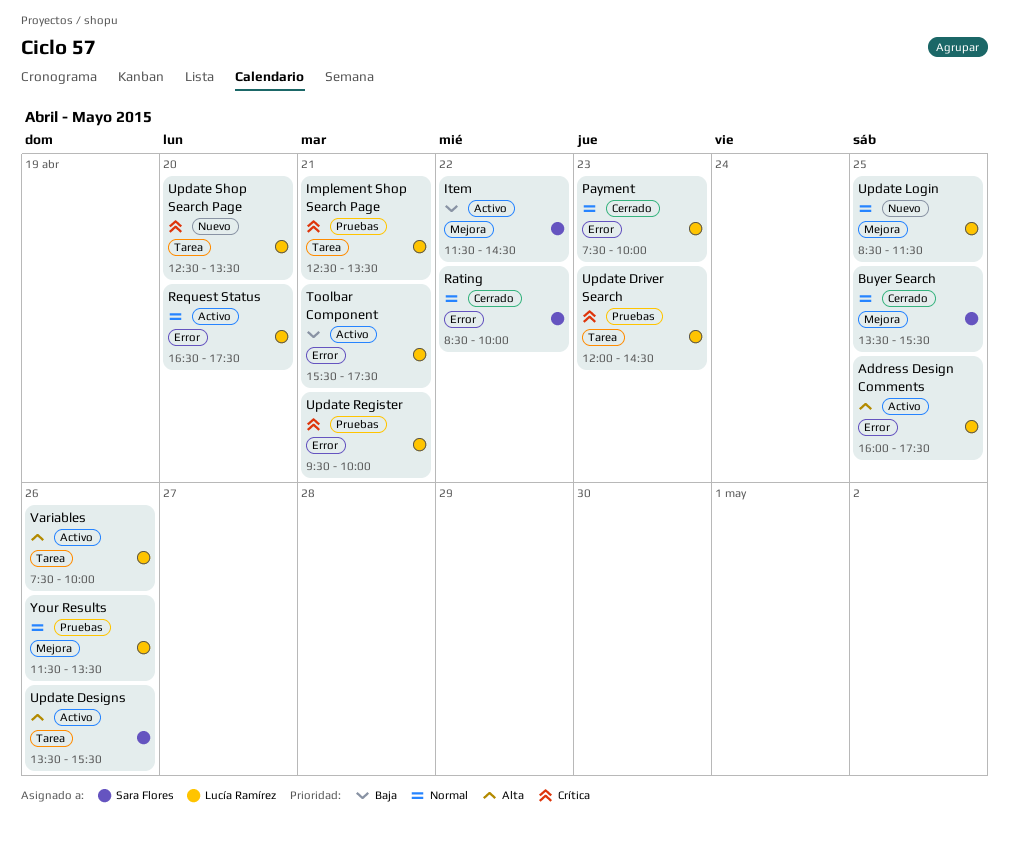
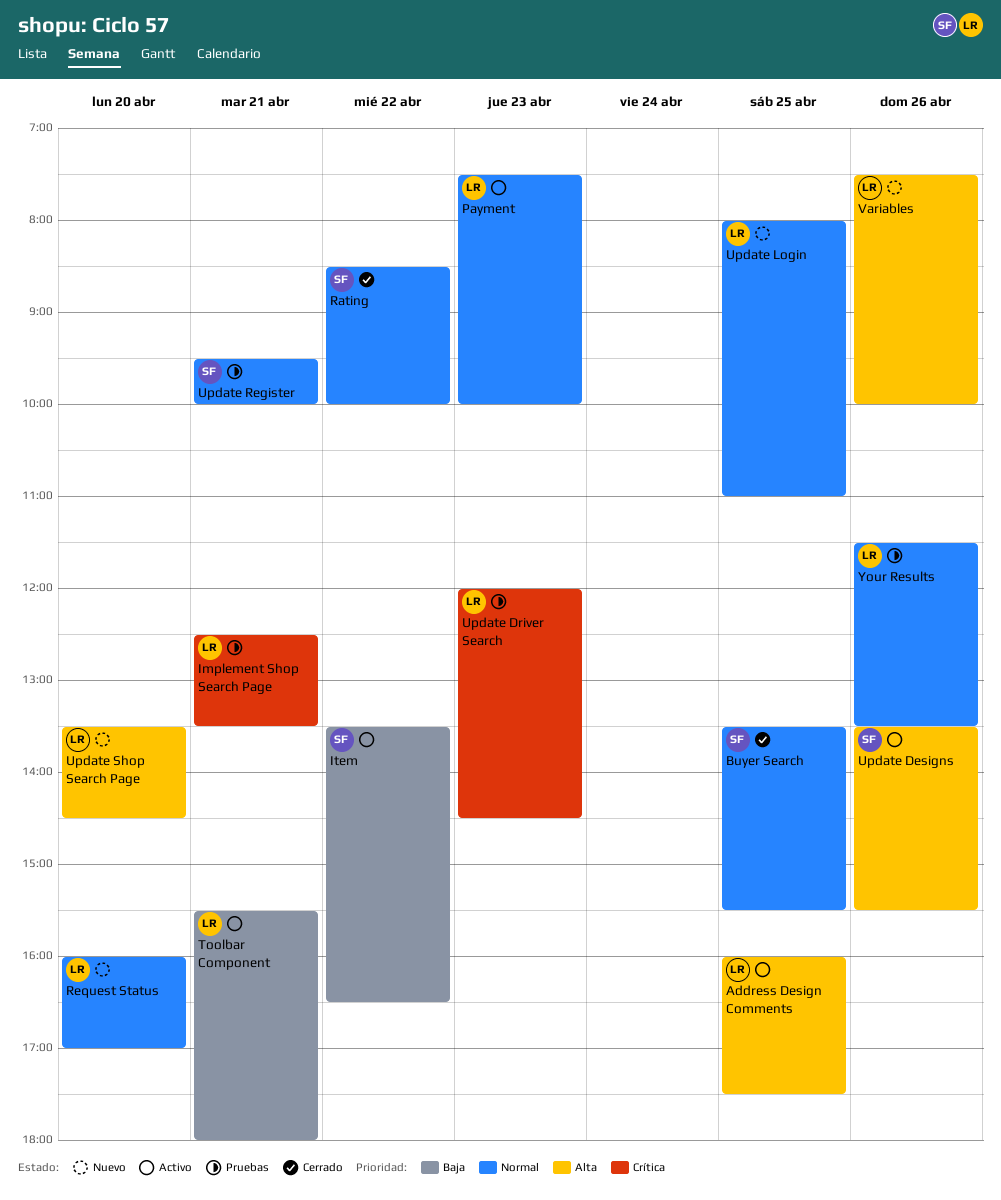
Item, begins: 11:30 -> 13:30
Item, ends: 14:30 -> 16:30
Payment, status: Cerrado -> Activo
Request Status, status: Activo -> Nuevo
Request Status, begins: 16:30 -> 16:00
Request Status, ends: 17:30 -> 17:00
Toolbar Component, ends: 17:30 -> 18:00
Update Login, begins: 08:30 -> 08:00
Update Login, ends: 11:30 -> 11:00
Update Register, owner: Lucía Ramírez -> Sara Flores
Update Register, priority: Crítica -> Normal
Update Shop Search Page, priority: Crítica -> Alta
Update Shop Search Page, begins: 12:30 -> 13:30
Update Shop Search Page, ends: 13:30 -> 14:30
Variables, status: Activo -> Nuevo

